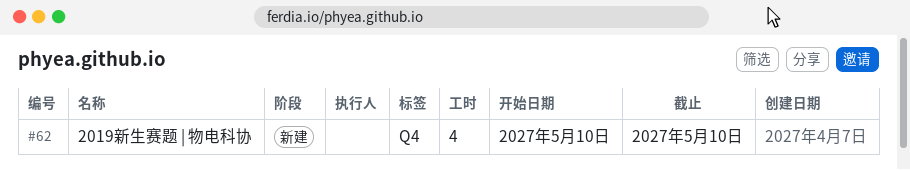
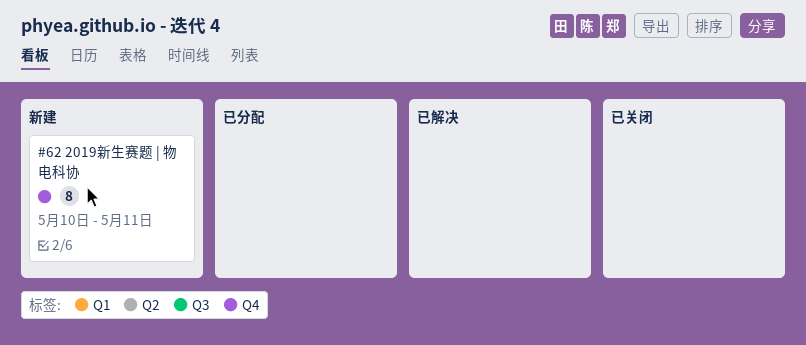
#62, estimate: 4 -> 8
#62, due: May 10 -> May 11

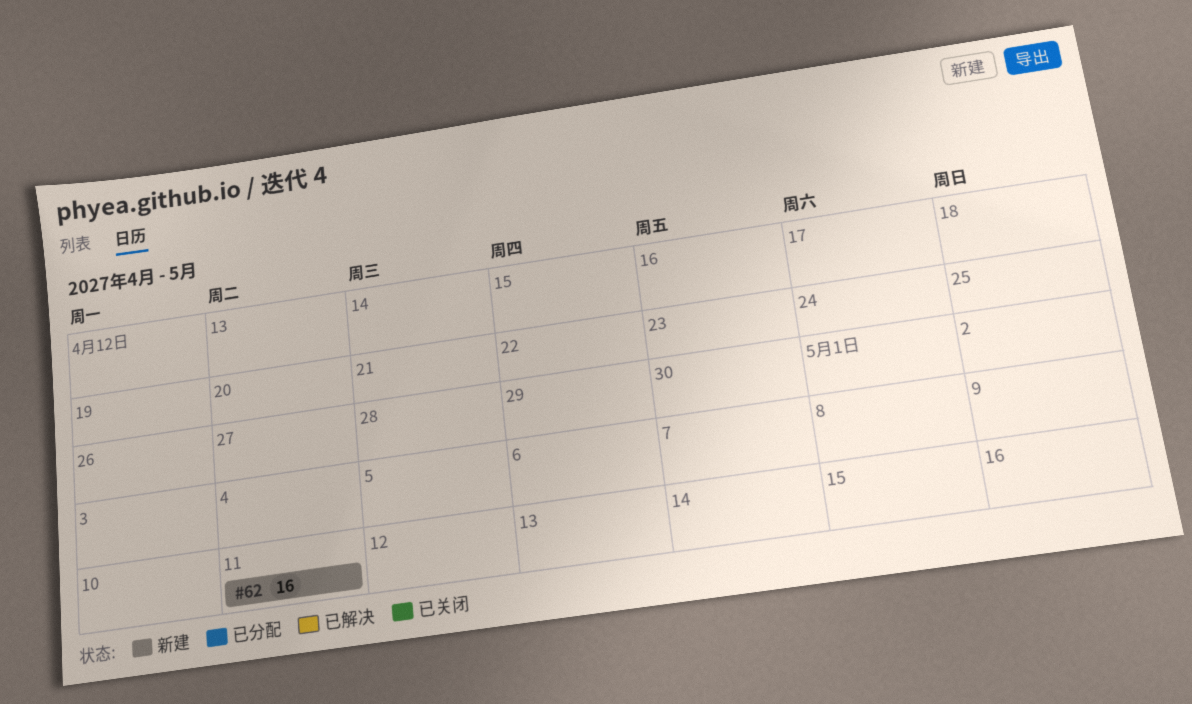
#62, estimate: 8 -> 16
#62, start: May 10 -> May 11

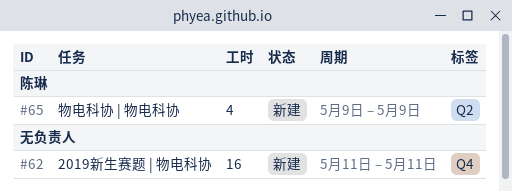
#65: none -> present

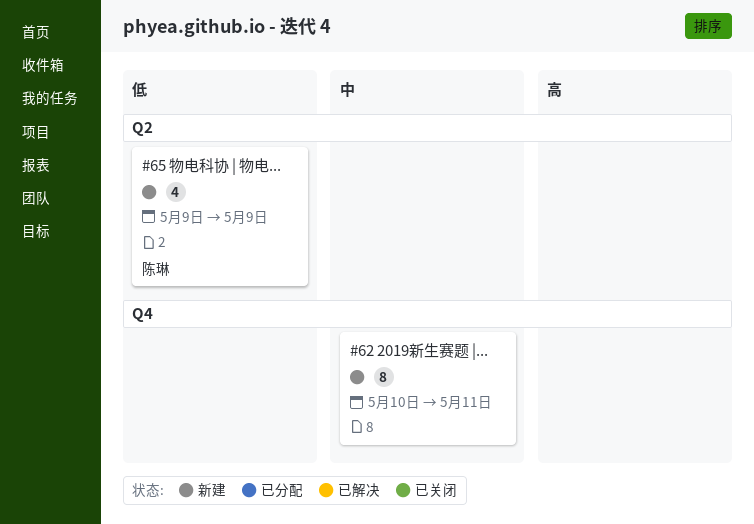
#62, estimate: 16 -> 8
#62, start: May 11 -> May 10

